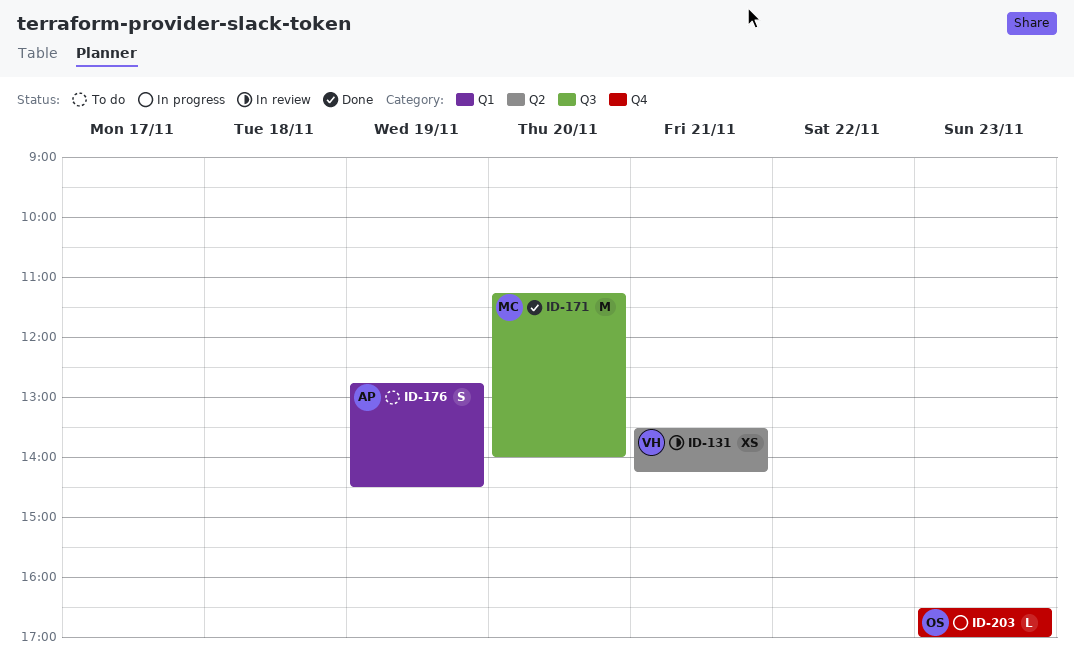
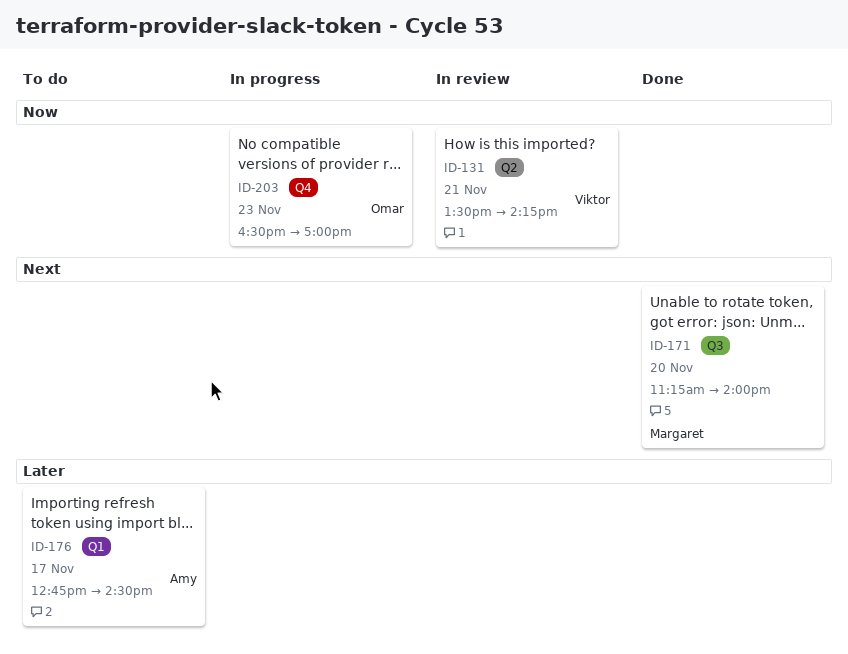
ID-176, day: Nov 19 -> Nov 17

